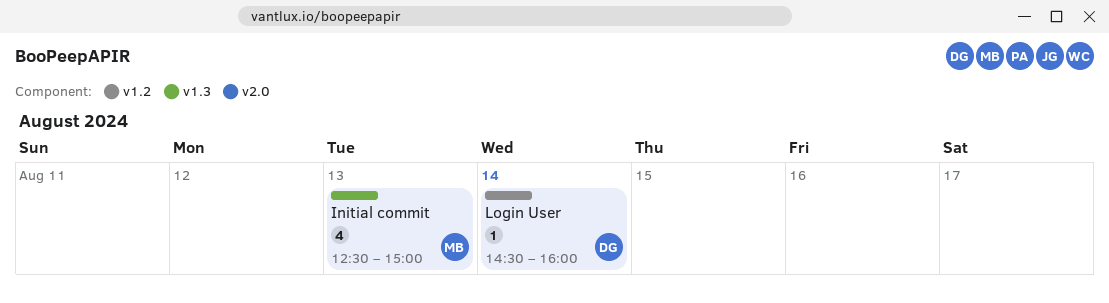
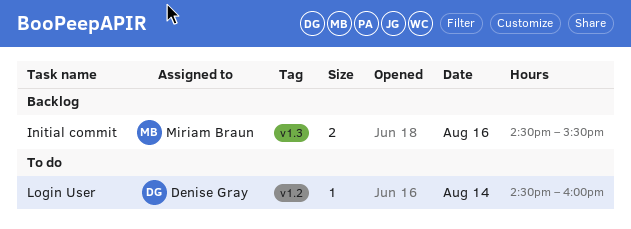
Initial commit, estimate: 4 -> 2
Initial commit, day: Aug 13 -> Aug 16
Initial commit, begins: 12:30 -> 14:30
Initial commit, ends: 15:00 -> 15:30

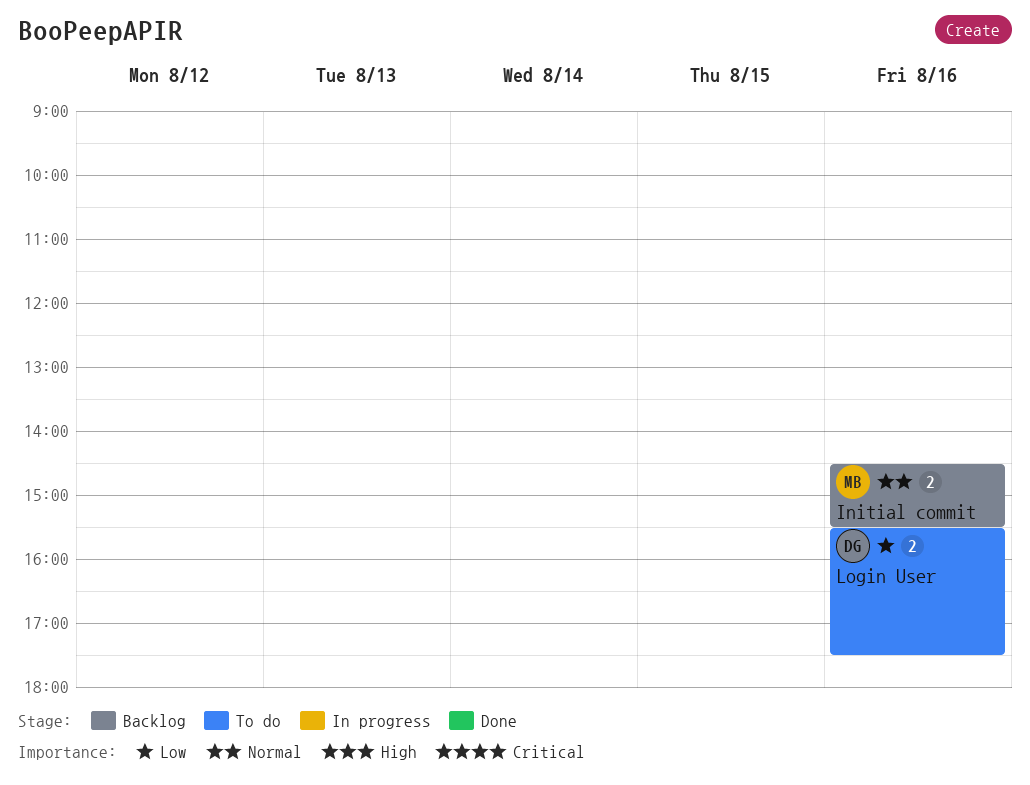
Login User, estimate: 1 -> 2
Login User, day: Aug 14 -> Aug 16
Login User, begins: 14:30 -> 15:30
Login User, ends: 16:00 -> 17:30

